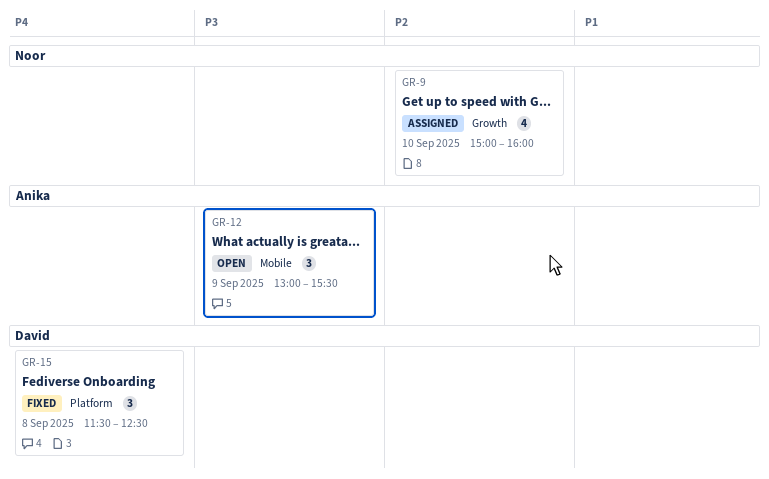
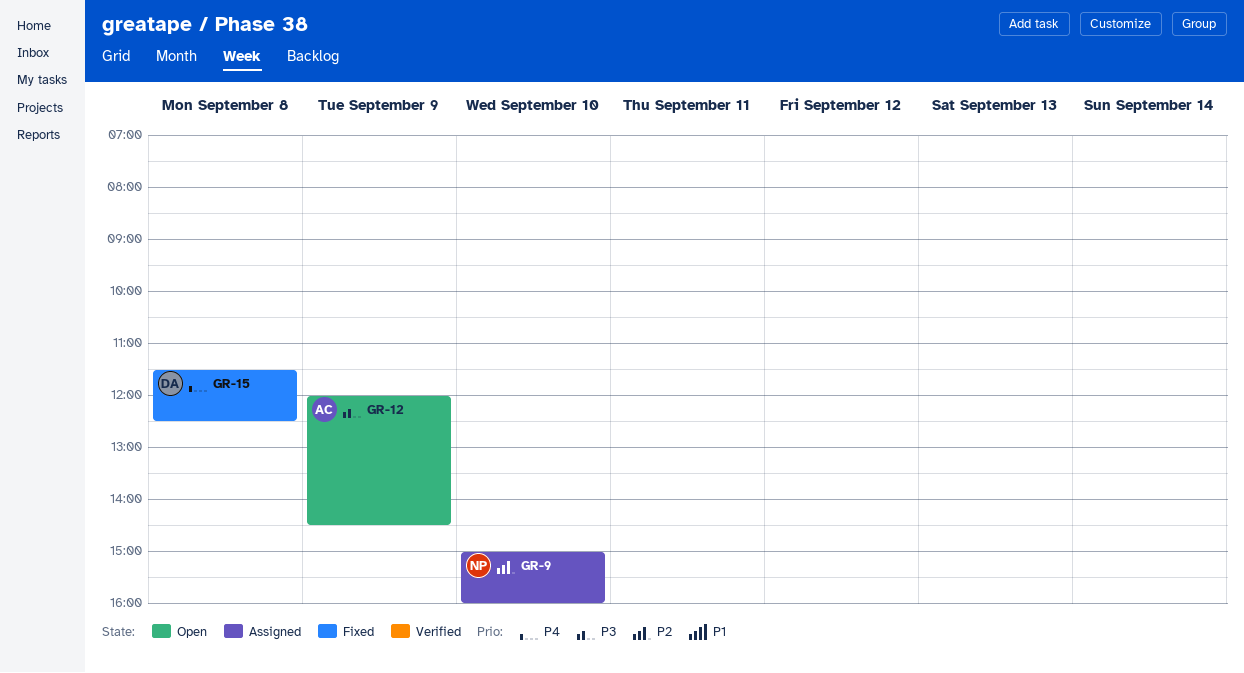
GR-12, begins: 13:00 -> 12:00
GR-12, ends: 15:30 -> 14:30

